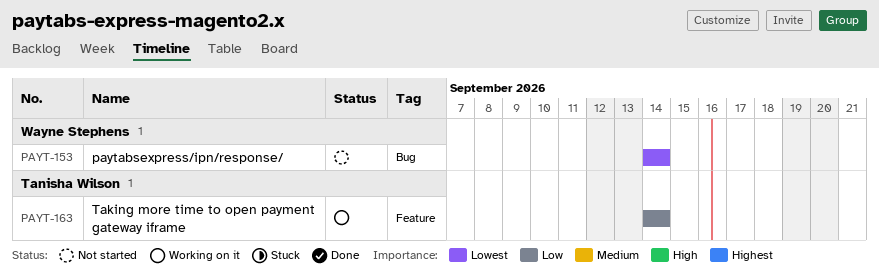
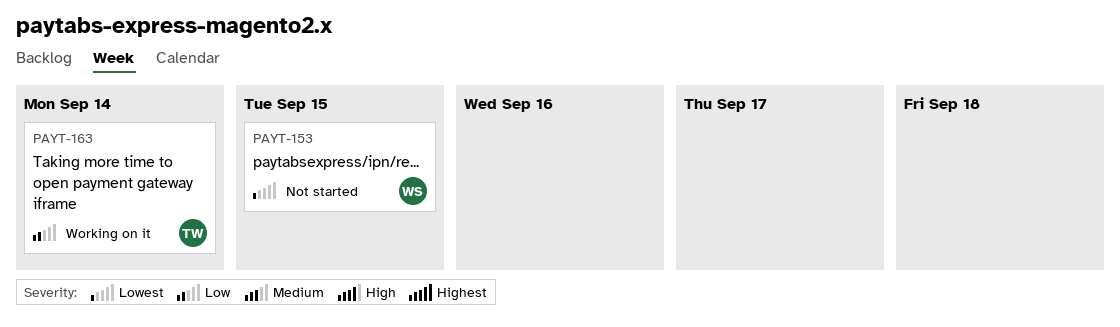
PAYT-153, due: Sep 14 -> Sep 15

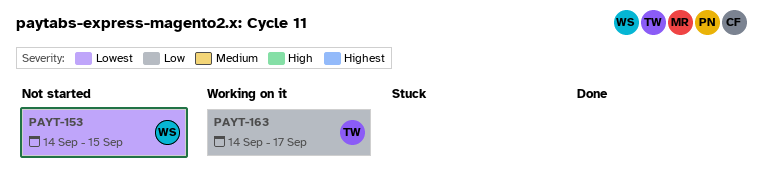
PAYT-163, due: Sep 14 -> Sep 17

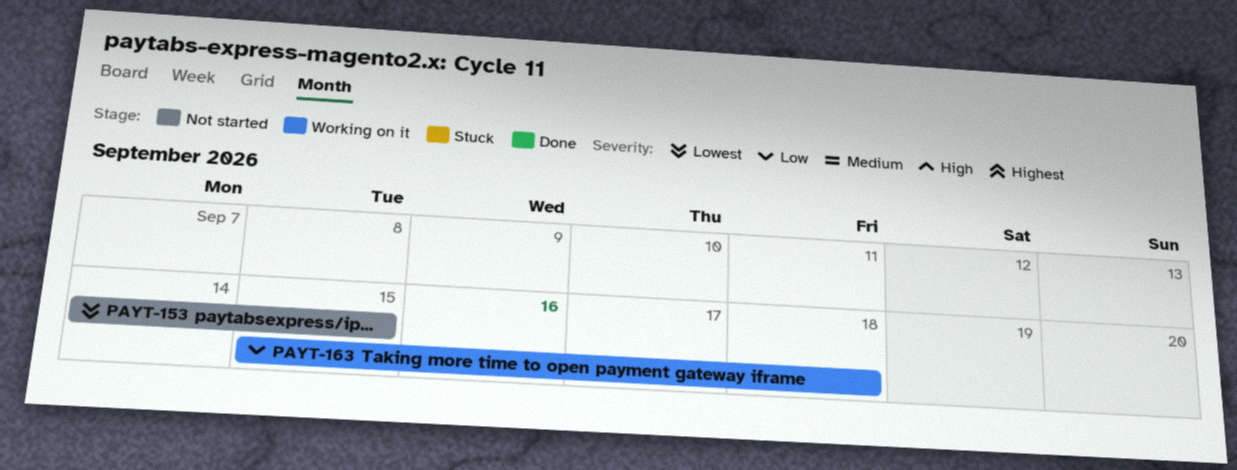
PAYT-163, start: Sep 14 -> Sep 15
PAYT-163, due: Sep 17 -> Sep 18

